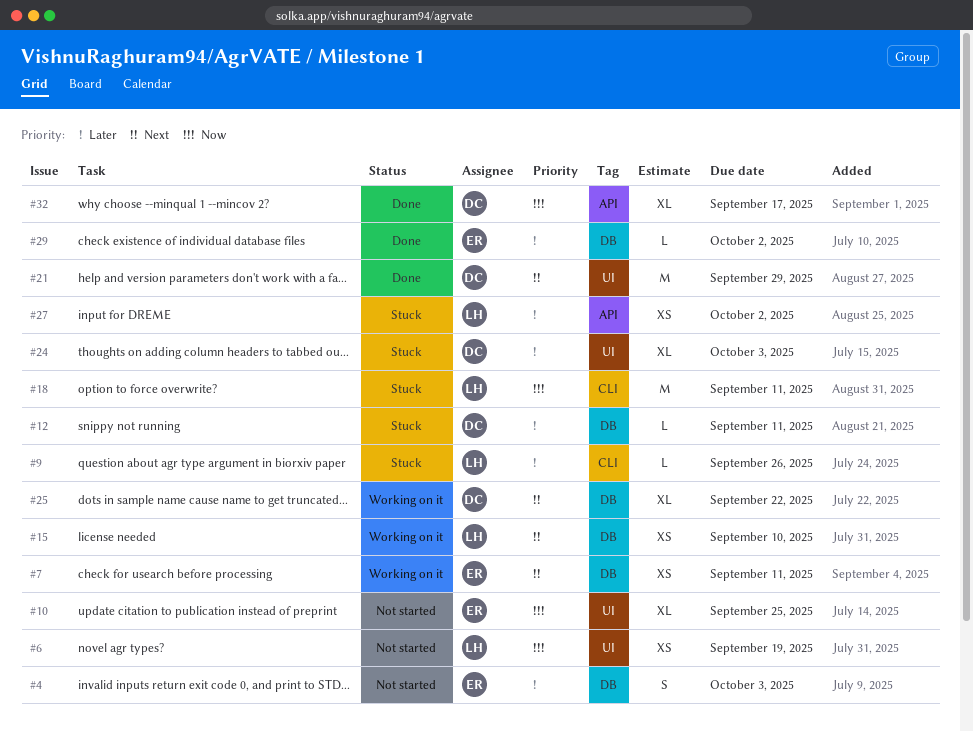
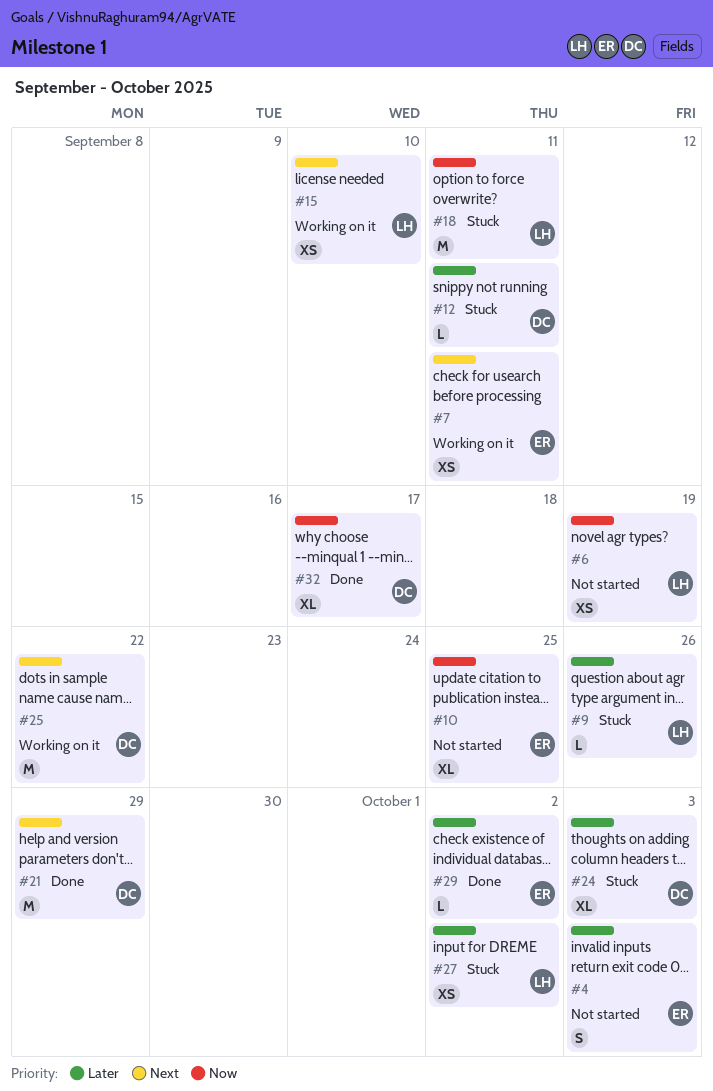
#25, estimate: XL -> M

